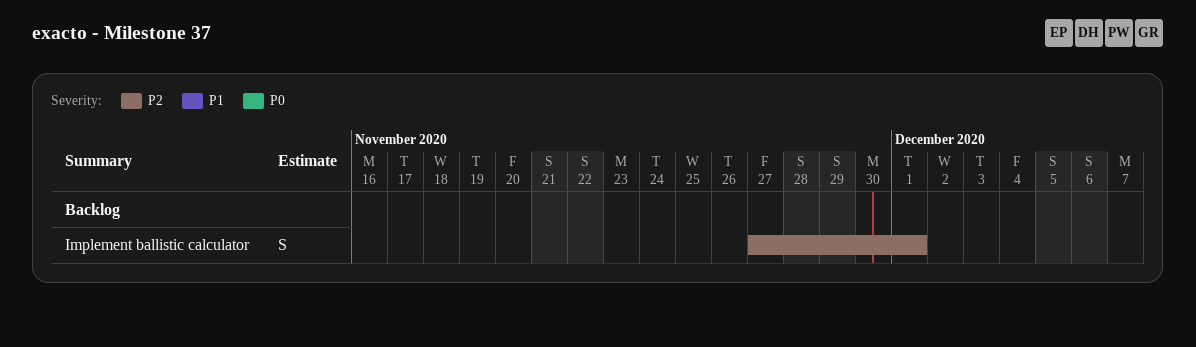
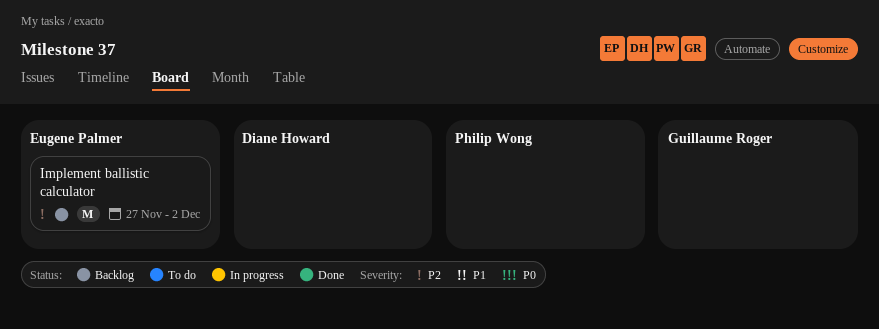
Implement ballistic calculator, estimate: S -> M
Implement ballistic calculator, due: Dec 1 -> Dec 2

